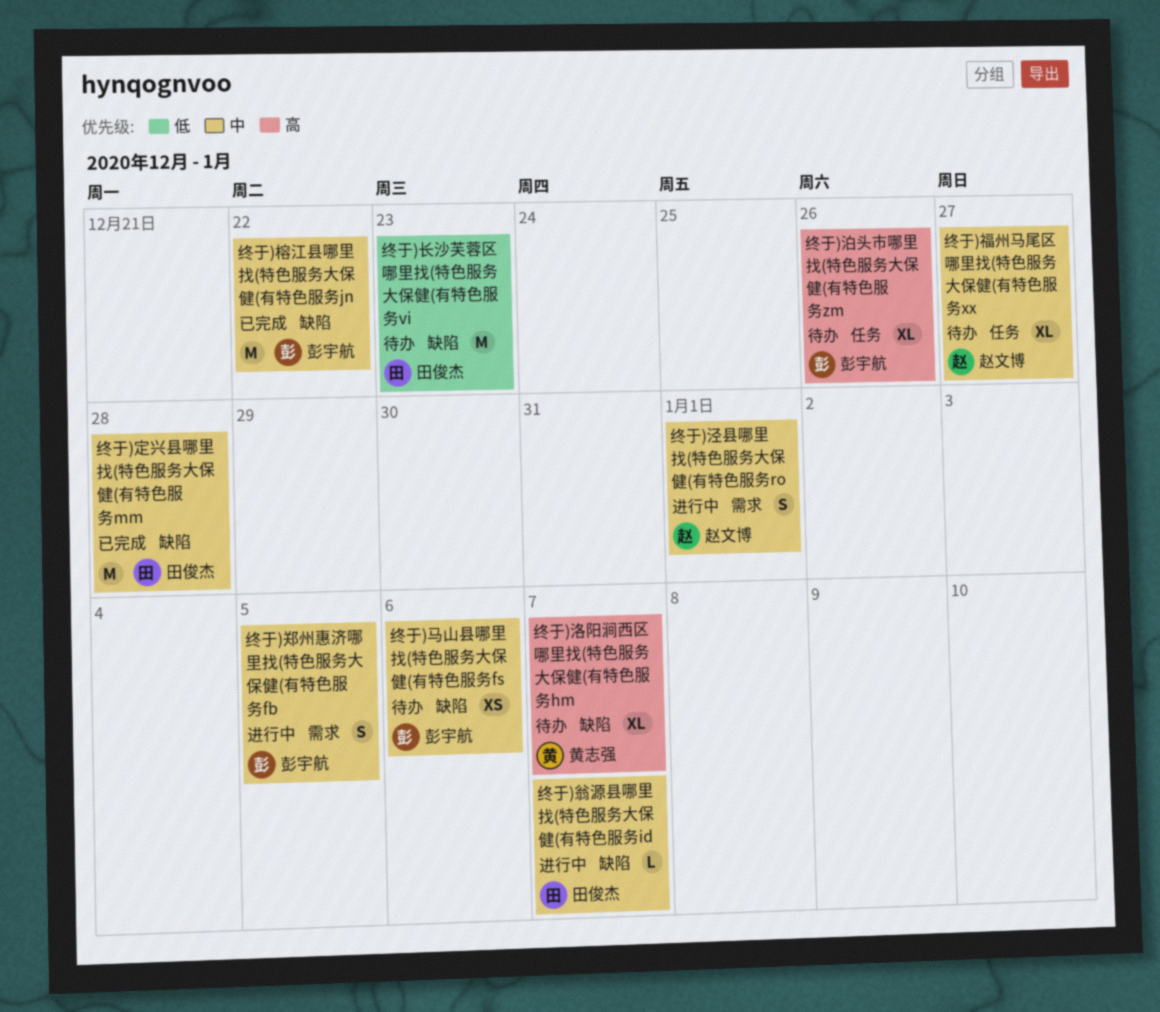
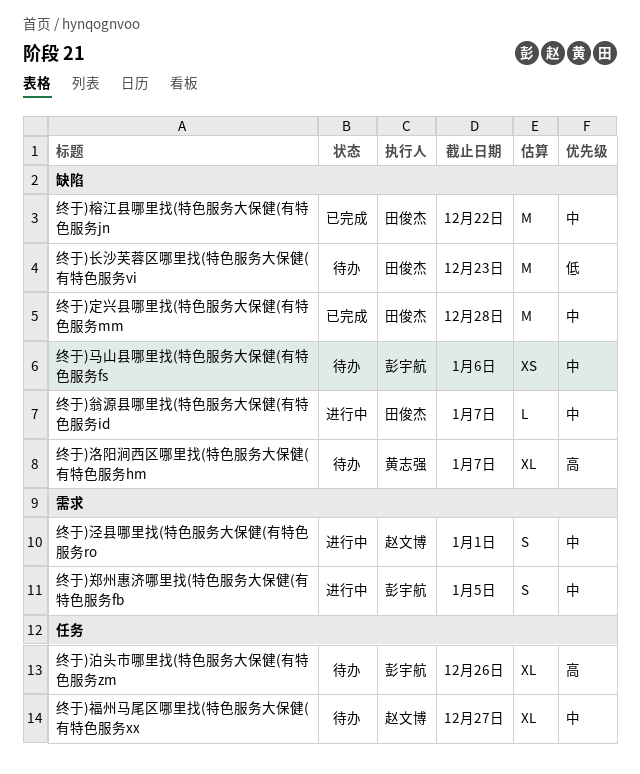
终于)榕江县哪里找(特色服务大保健(有特色服务jn, owner: 彭宇航 -> 田俊杰

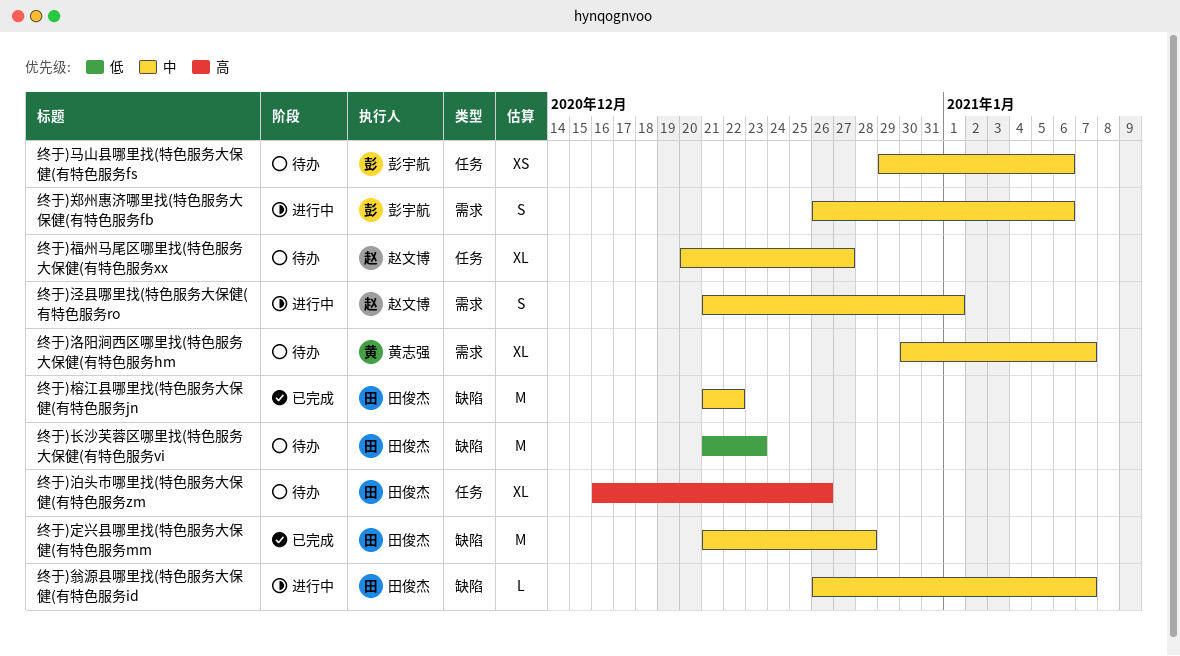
终于)泊头市哪里找(特色服务大保健(有特色服务zm, owner: 彭宇航 -> 田俊杰
终于)洛阳涧西区哪里找(特色服务大保健(有特色服务hm, priority: 高 -> 中
终于)洛阳涧西区哪里找(特色服务大保健(有特色服务hm, label: 缺陷 -> 需求
终于)郑州惠济哪里找(特色服务大保健(有特色服务fb, due: Jan 5 -> Jan 6
终于)马山县哪里找(特色服务大保健(有特色服务fs, label: 缺陷 -> 任务

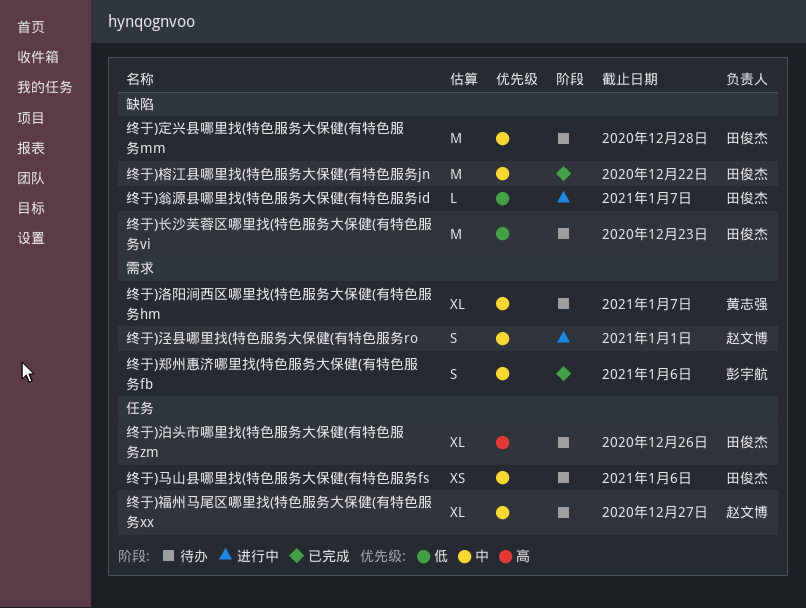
终于)定兴县哪里找(特色服务大保健(有特色服务mm, status: 已完成 -> 待办
终于)翁源县哪里找(特色服务大保健(有特色服务id, priority: 中 -> 低
终于)郑州惠济哪里找(特色服务大保健(有特色服务fb, status: 进行中 -> 已完成
终于)马山县哪里找(特色服务大保健(有特色服务fs, owner: 彭宇航 -> 田俊杰

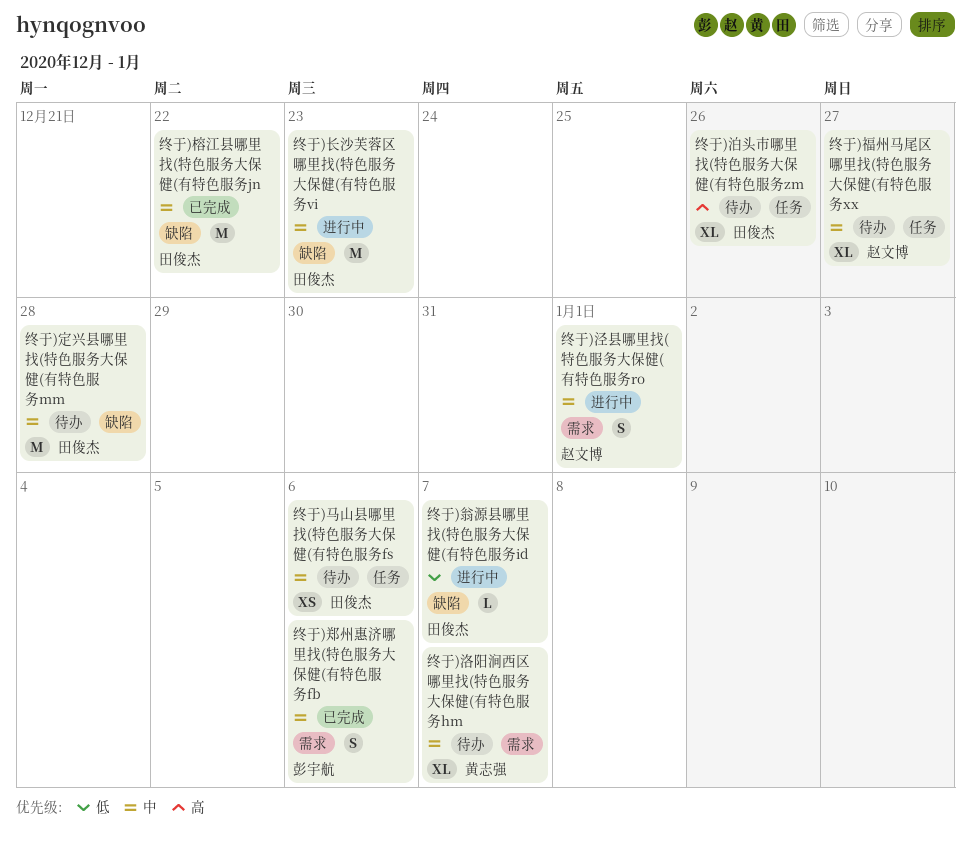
终于)长沙芙蓉区哪里找(特色服务大保健(有特色服务vi, status: 待办 -> 进行中
终于)长沙芙蓉区哪里找(特色服务大保健(有特色服务vi, priority: 低 -> 中

